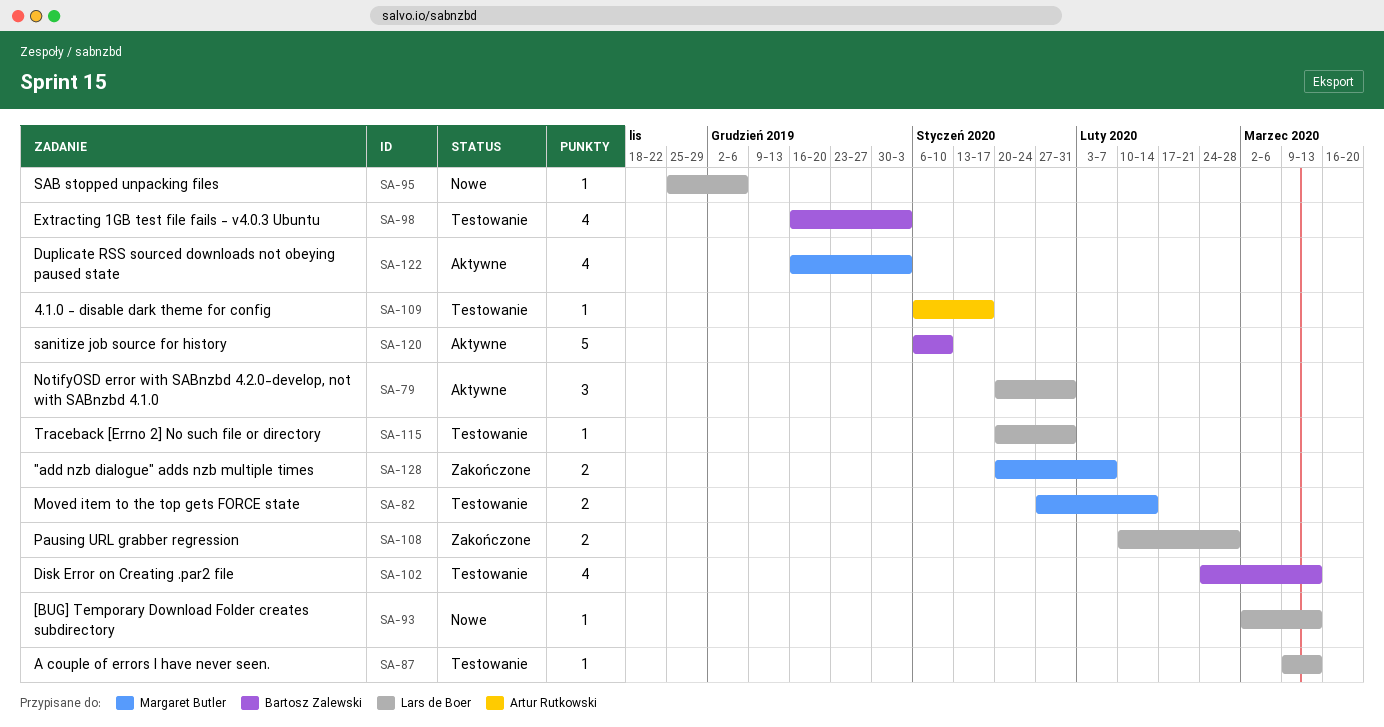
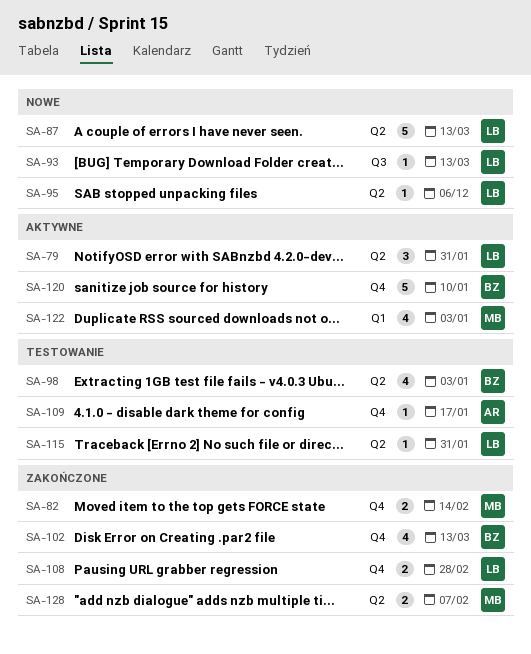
SA-82, status: Testowanie -> Zakończone
SA-87, status: Testowanie -> Nowe
SA-87, estimate: 1 -> 5
SA-102, status: Testowanie -> Zakończone

